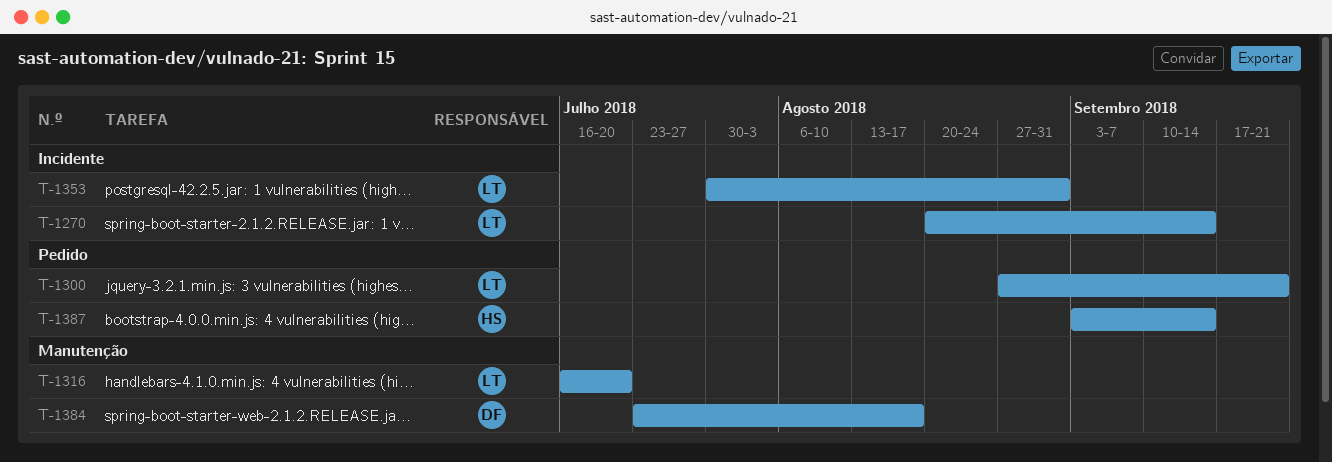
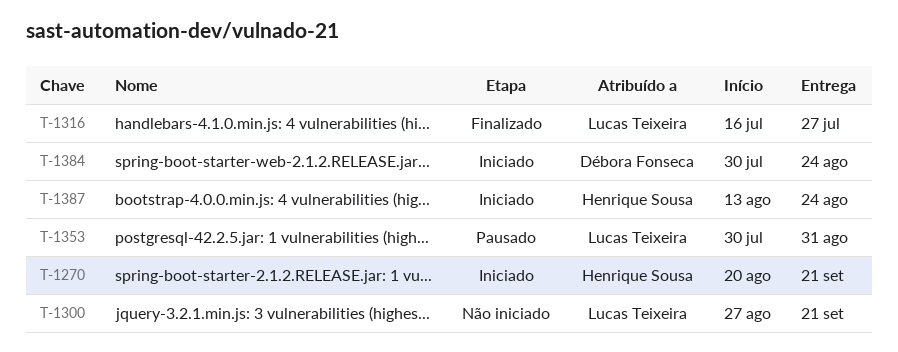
T-1270, owner: Lucas Teixeira -> Henrique Sousa
T-1270, due: Sep 14 -> Sep 21
T-1316, due: Jul 20 -> Jul 27
T-1384, start: Jul 23 -> Jul 30
T-1384, due: Aug 17 -> Aug 24
T-1387, start: Sep 3 -> Aug 13
T-1387, due: Sep 14 -> Aug 24

